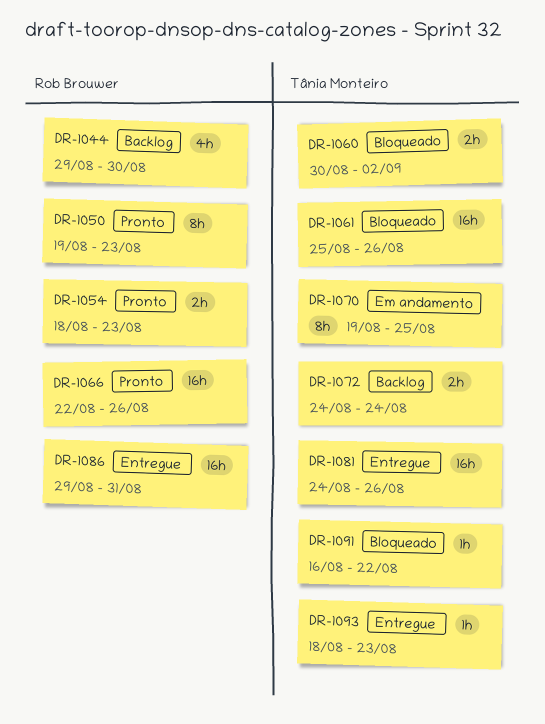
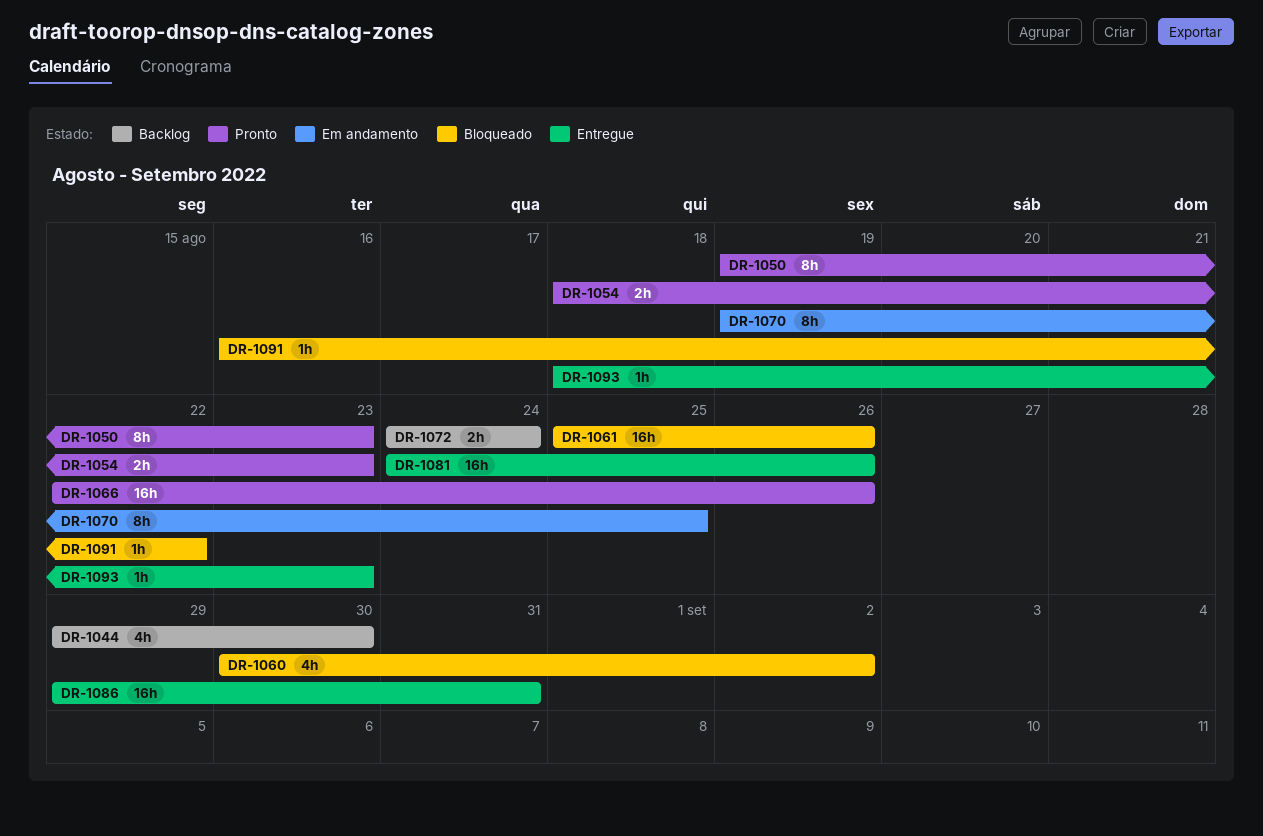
DR-1060, estimate: 2h -> 4h

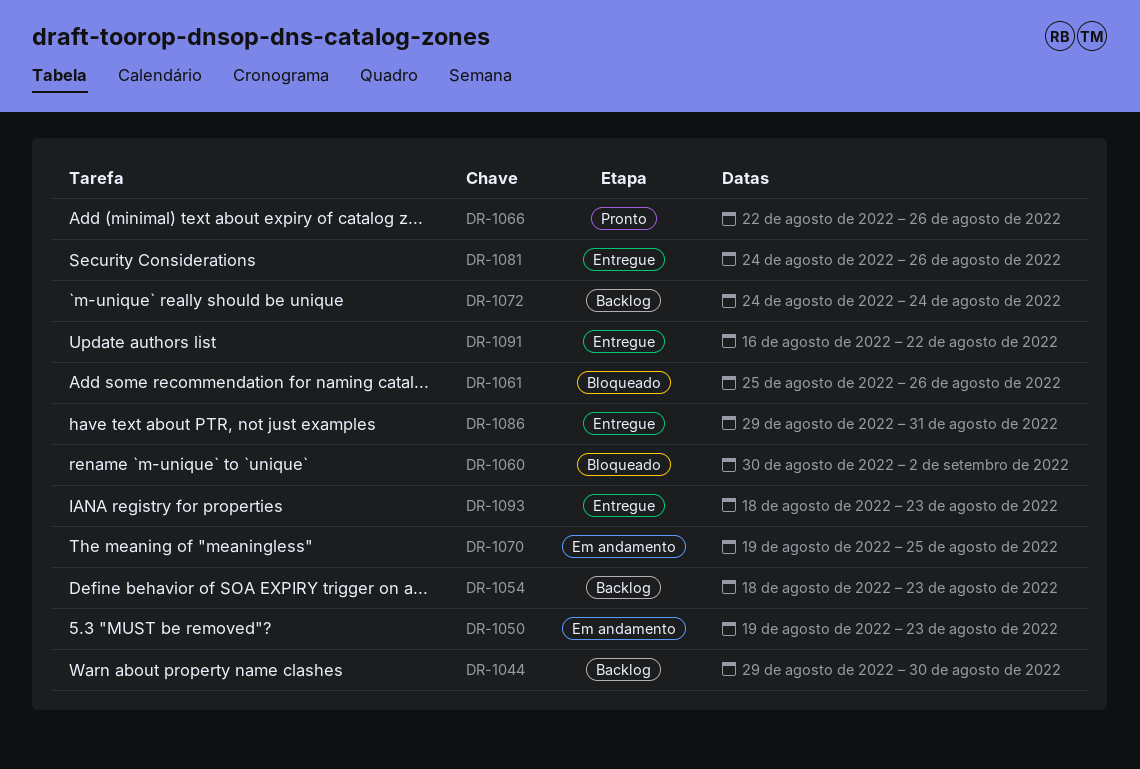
DR-1050, status: Pronto -> Em andamento
DR-1054, status: Pronto -> Backlog
DR-1091, status: Bloqueado -> Entregue

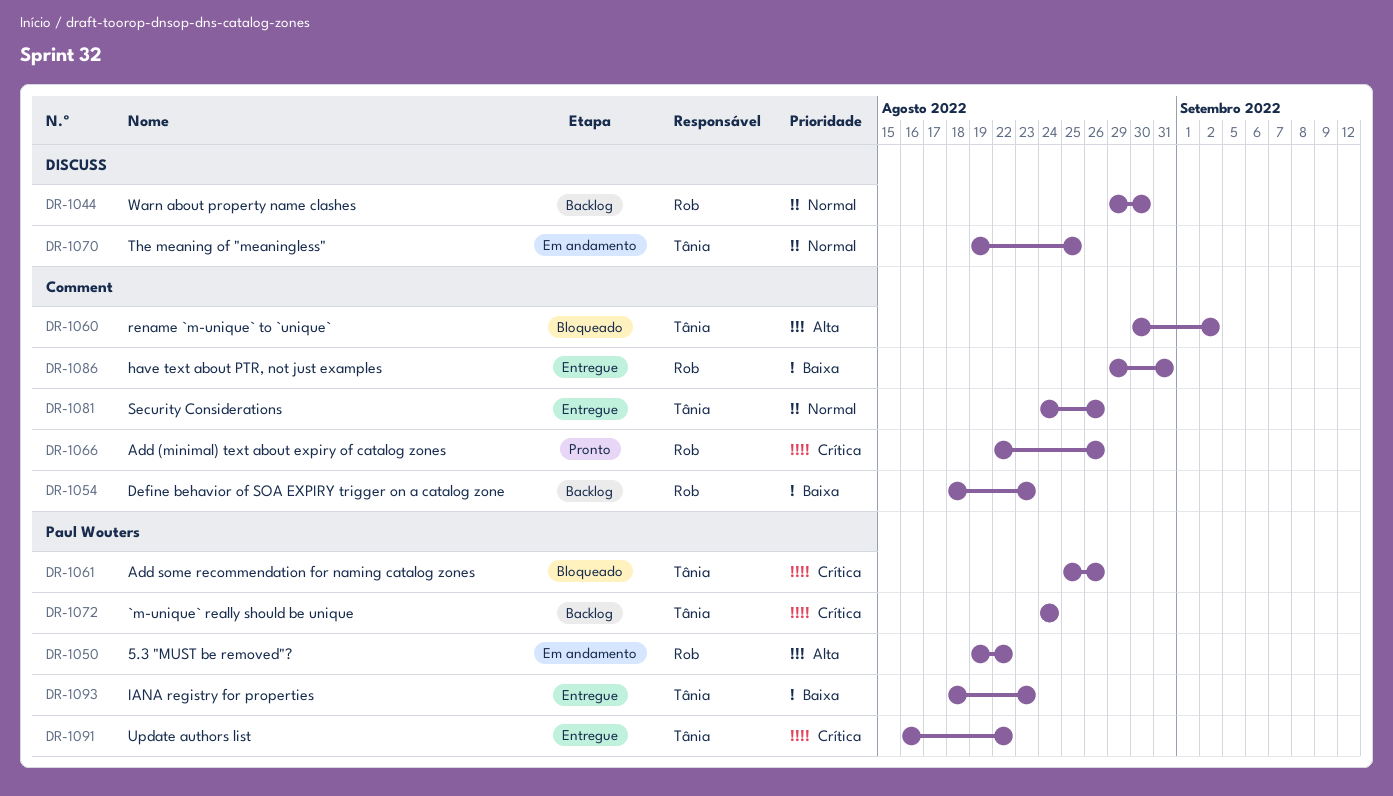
DR-1050, due: Aug 23 -> Aug 22

